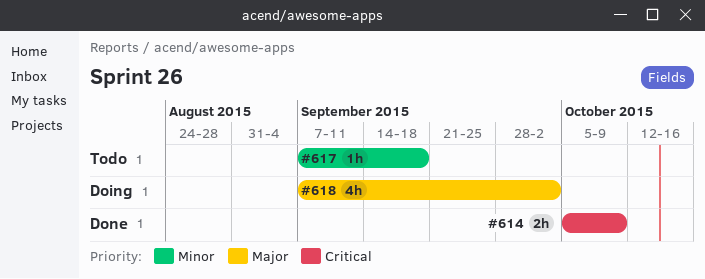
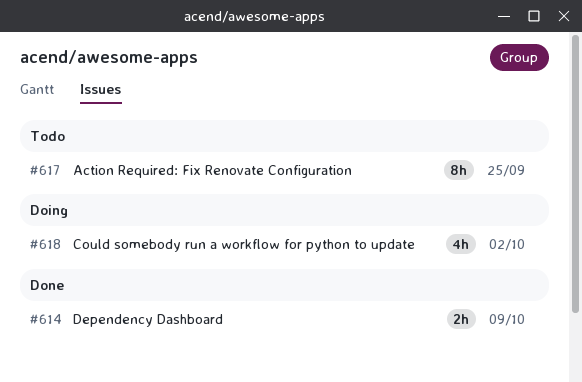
#617, estimate: 1h -> 8h
#617, due: Sep 18 -> Sep 25

